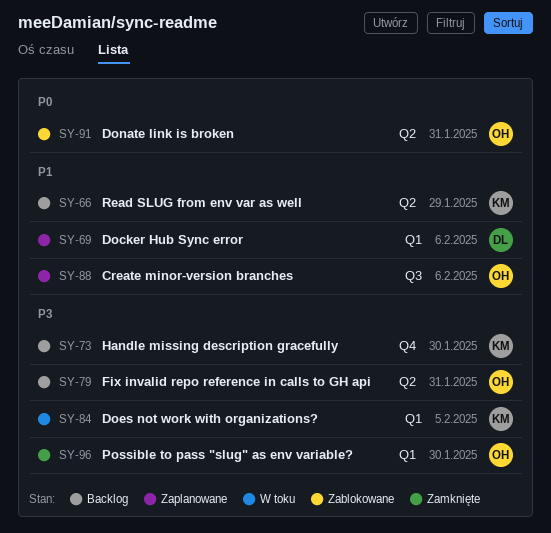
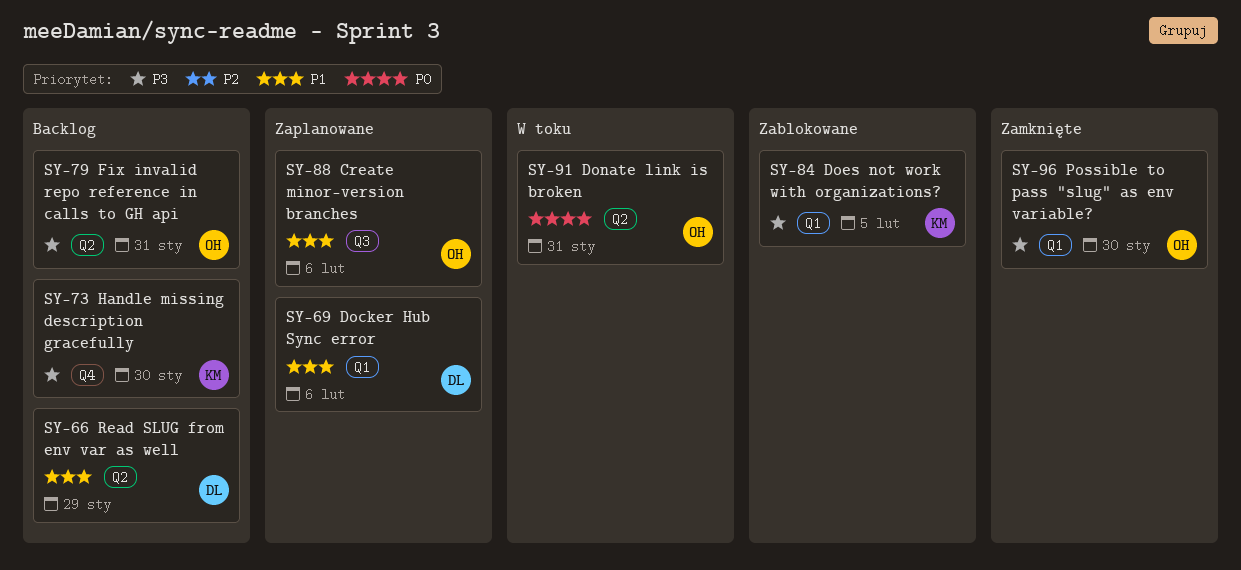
SY-66, owner: KM -> DL
SY-84, status: W toku -> Zablokowane
SY-91, status: Zablokowane -> W toku

